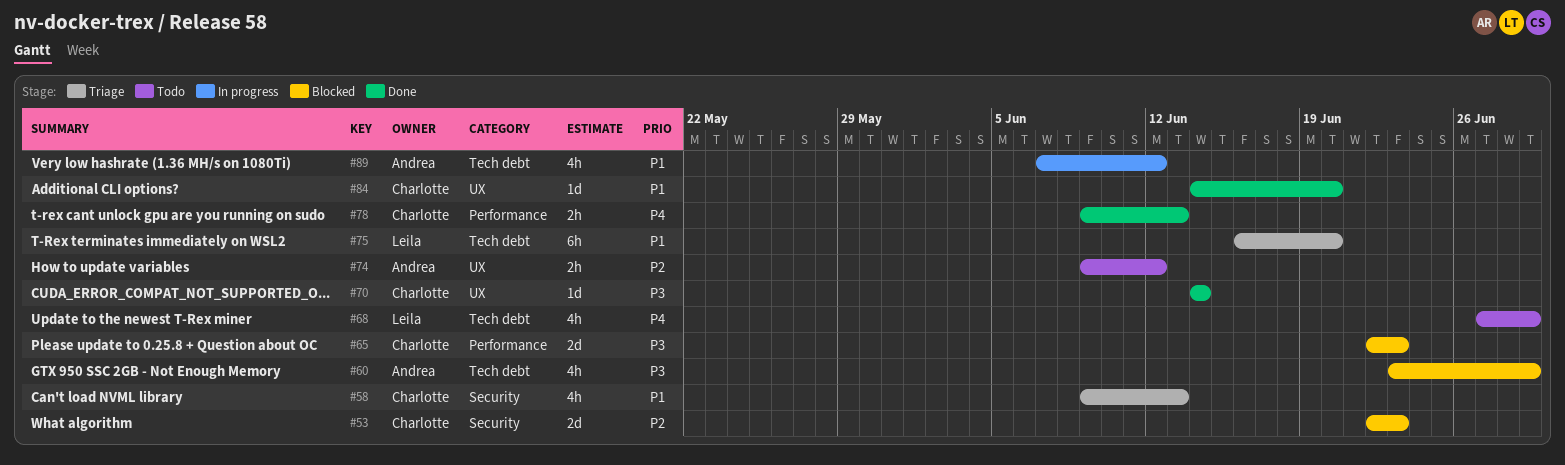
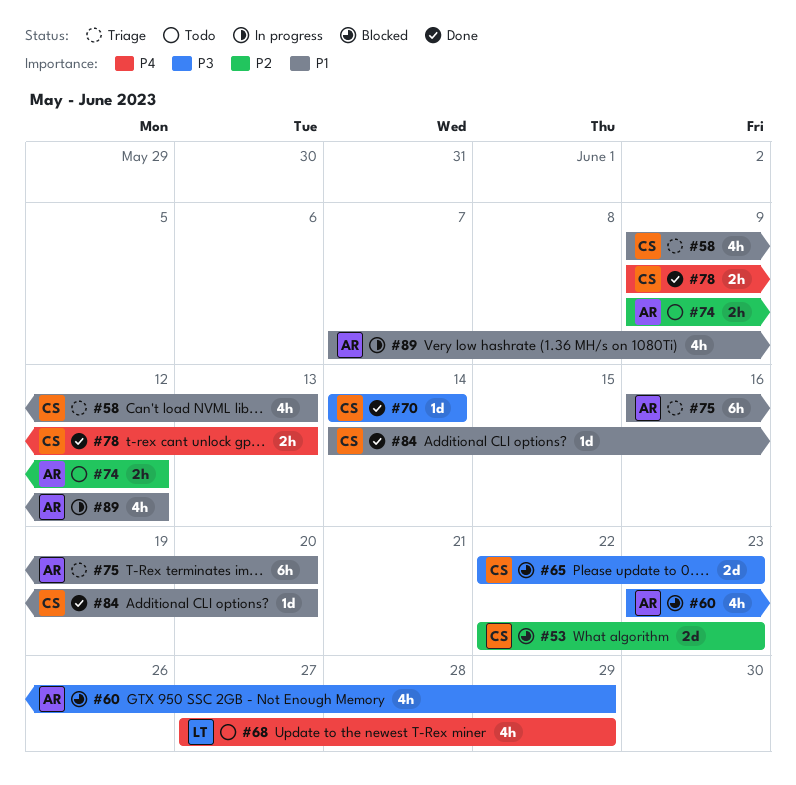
#75, owner: Leila -> Andrea

